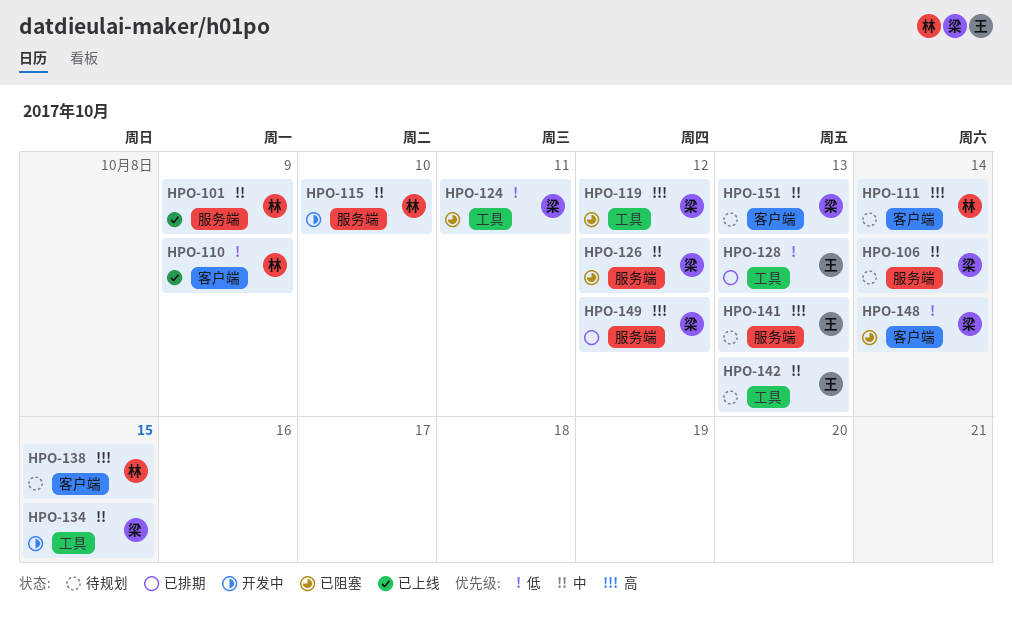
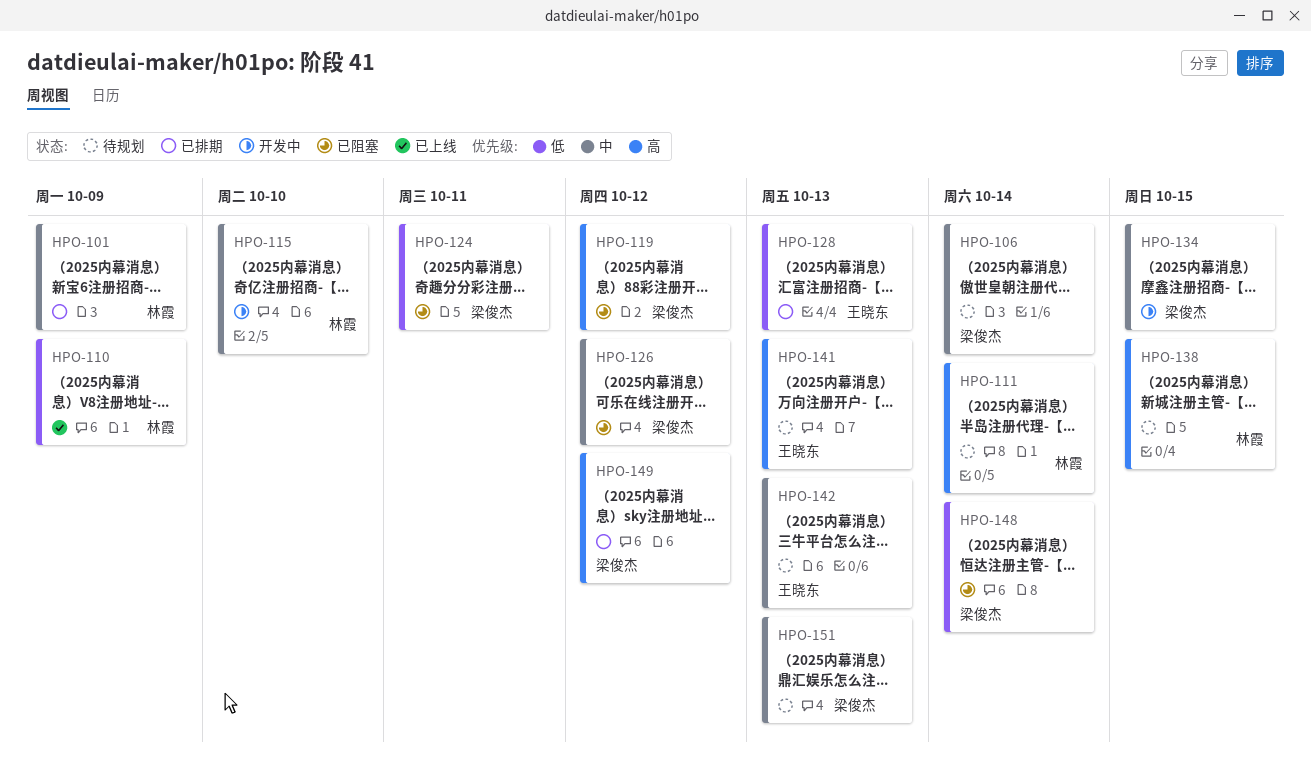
HPO-101, status: 已上线 -> 已排期

